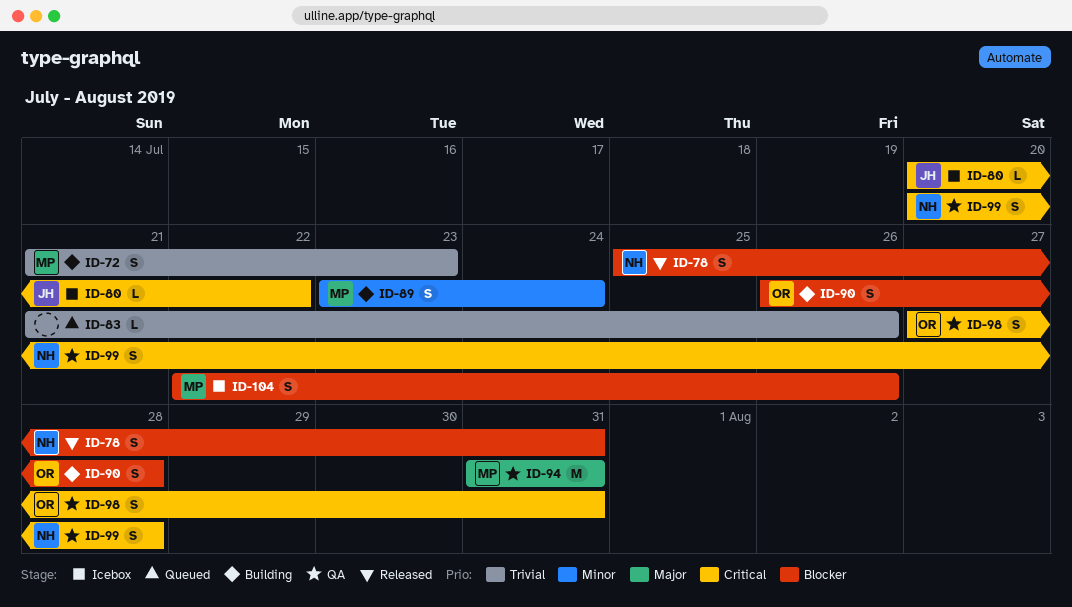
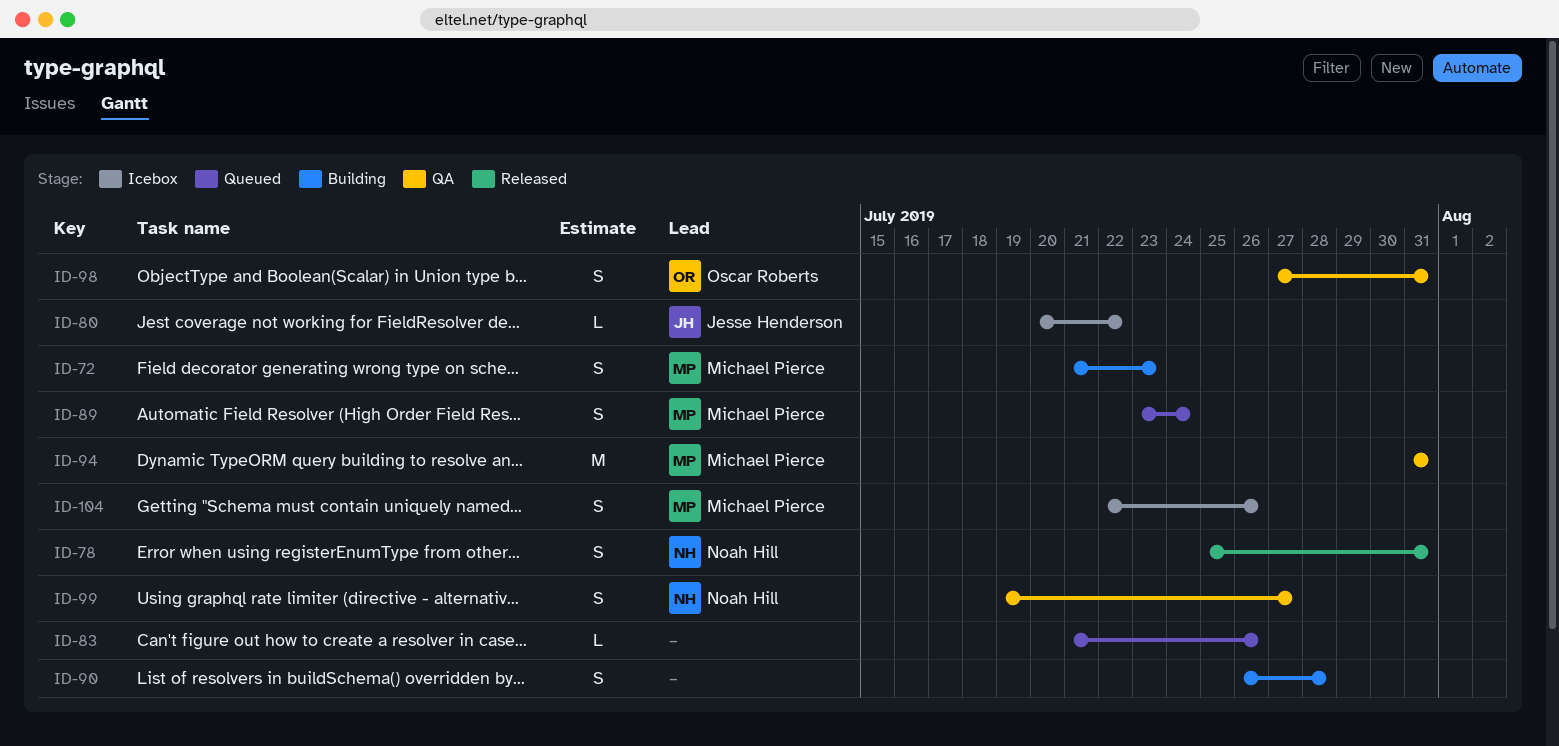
ID-89, status: Building -> Queued
ID-90, owner: Oscar Roberts -> none
ID-99, start: Jul 20 -> Jul 19
ID-99, due: Jul 28 -> Jul 27

